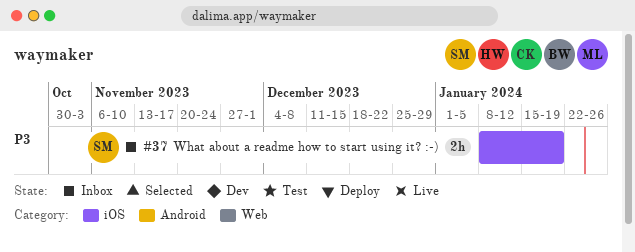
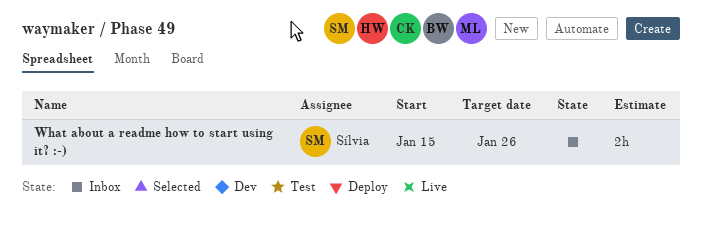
What about a readme how to start using it? :-), start: Jan 8 -> Jan 15
What about a readme how to start using it? :-), due: Jan 19 -> Jan 26

